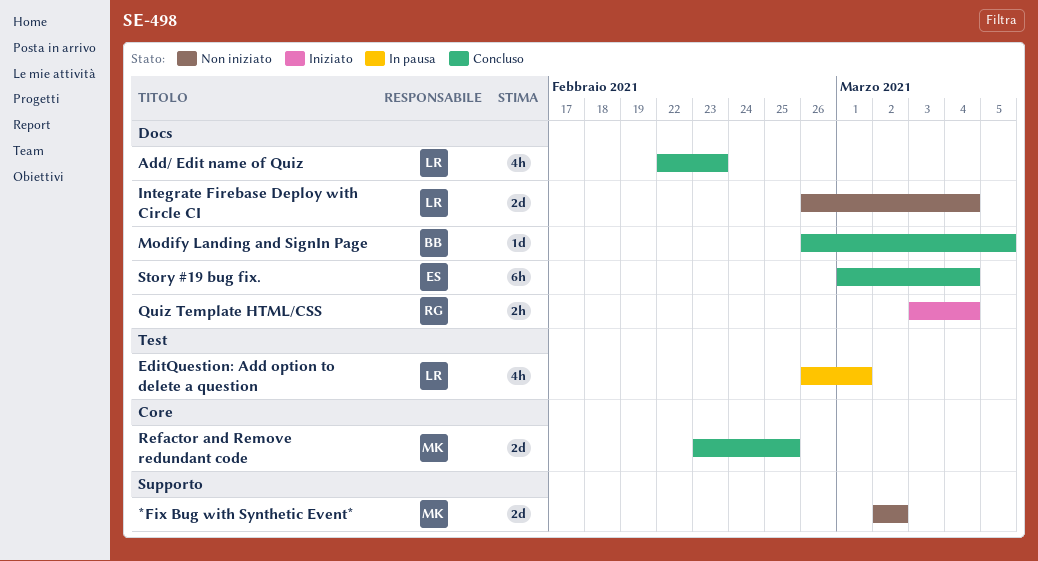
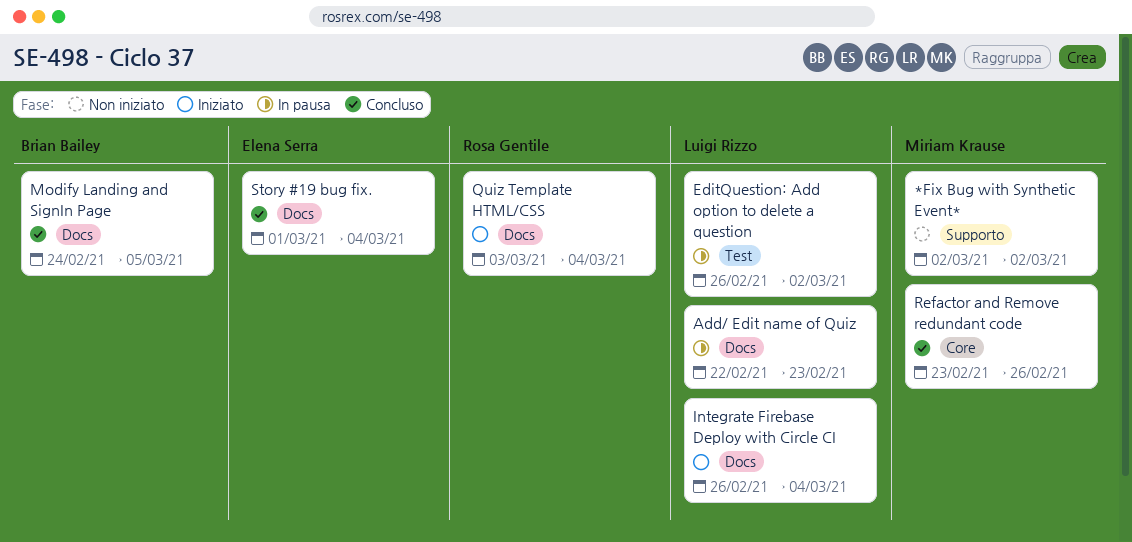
Add/ Edit name of Quiz, status: Concluso -> In pausa
EditQuestion: Add option to delete a question, due: Mar 1 -> Mar 2
Integrate Firebase Deploy with Circle CI, status: Non iniziato -> Iniziato
Modify Landing and SignIn Page, start: Feb 26 -> Feb 24
Refactor and Remove redundant code, due: Feb 25 -> Feb 26

